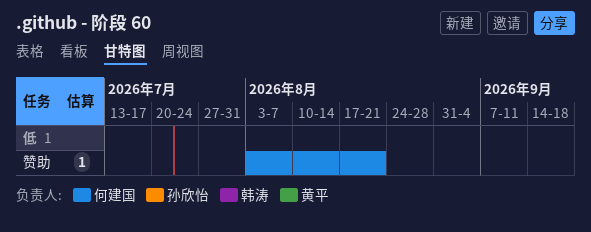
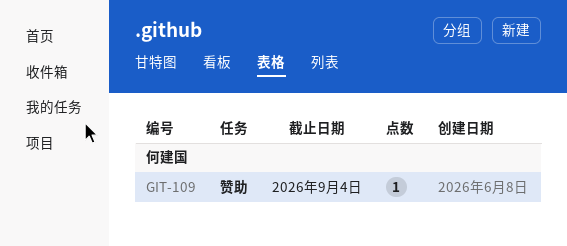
赞助, due: Aug 21 -> Sep 4

